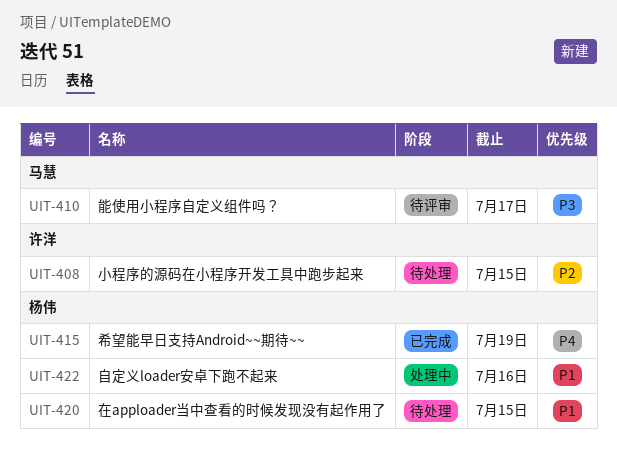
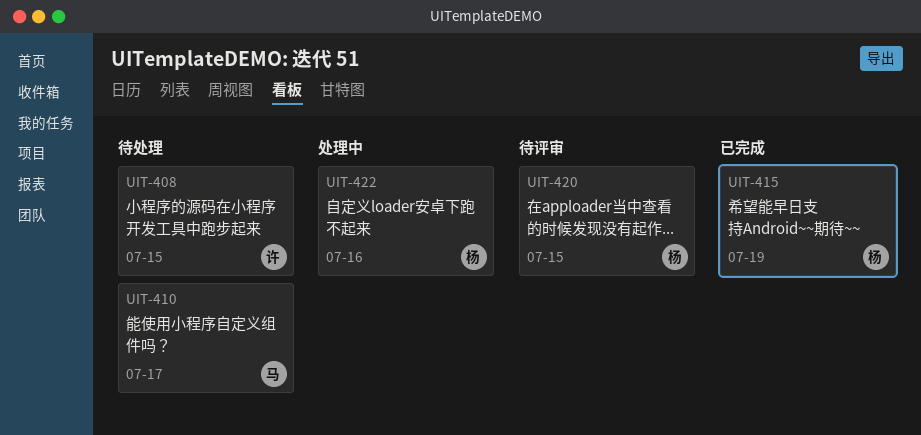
UIT-410, status: 待评审 -> 待处理
UIT-420, status: 待处理 -> 待评审

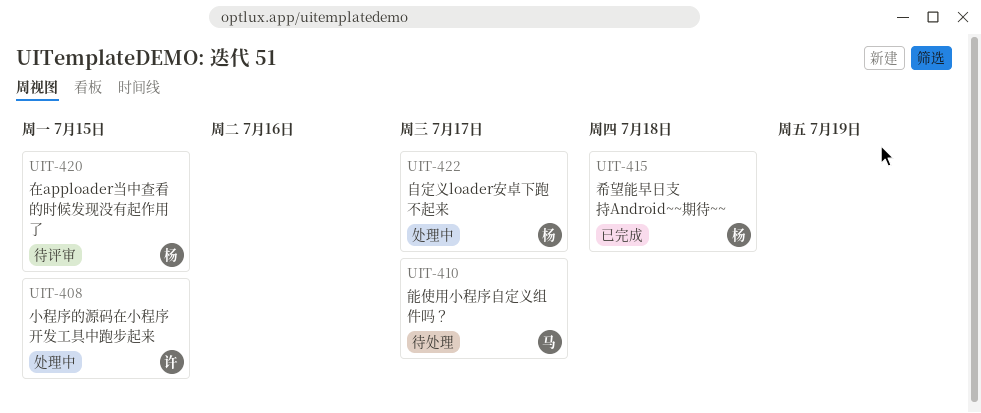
UIT-408, status: 待处理 -> 处理中
UIT-415, due: Jul 19 -> Jul 18
UIT-422, due: Jul 16 -> Jul 17

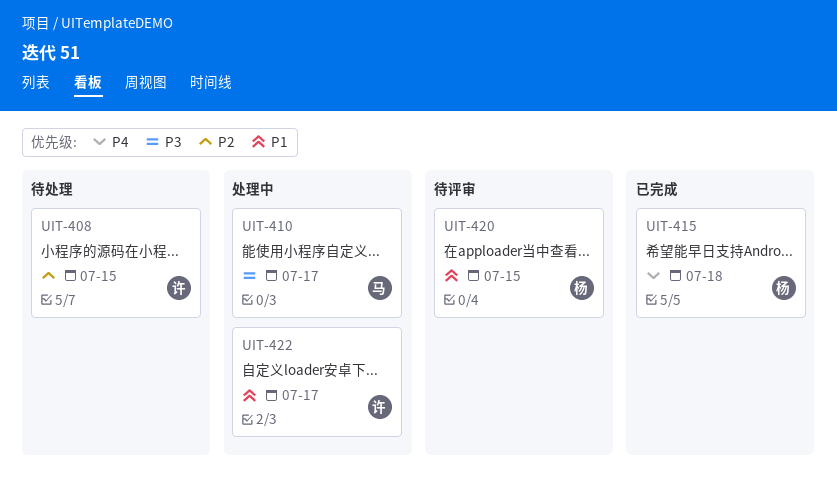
UIT-408, status: 处理中 -> 待处理
UIT-410, status: 待处理 -> 处理中
UIT-422, owner: 杨 -> 许

